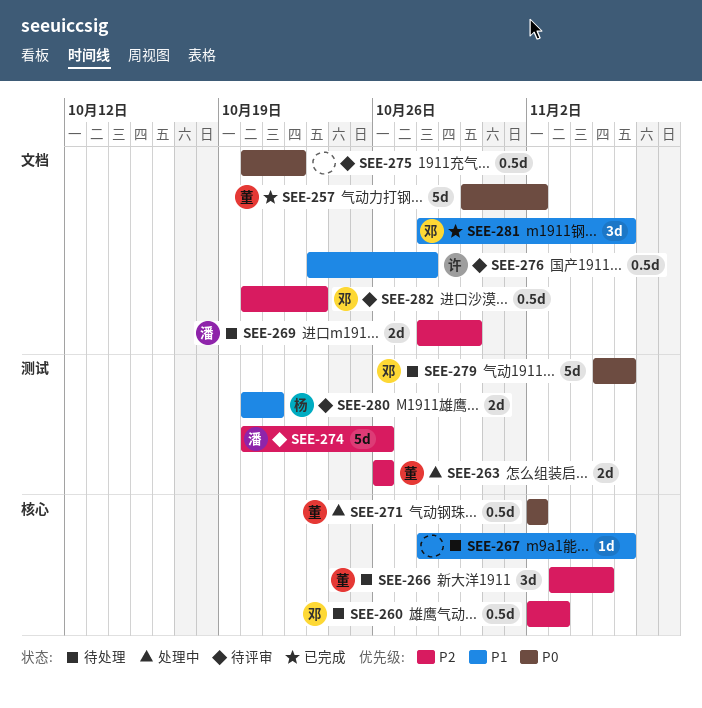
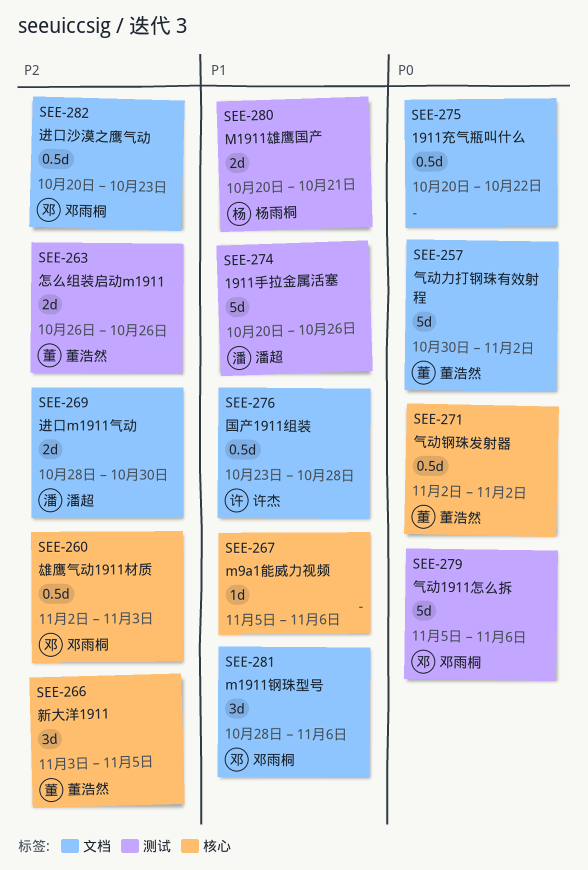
SEE-267, start: Oct 28 -> Nov 5
SEE-274, priority: P2 -> P1

